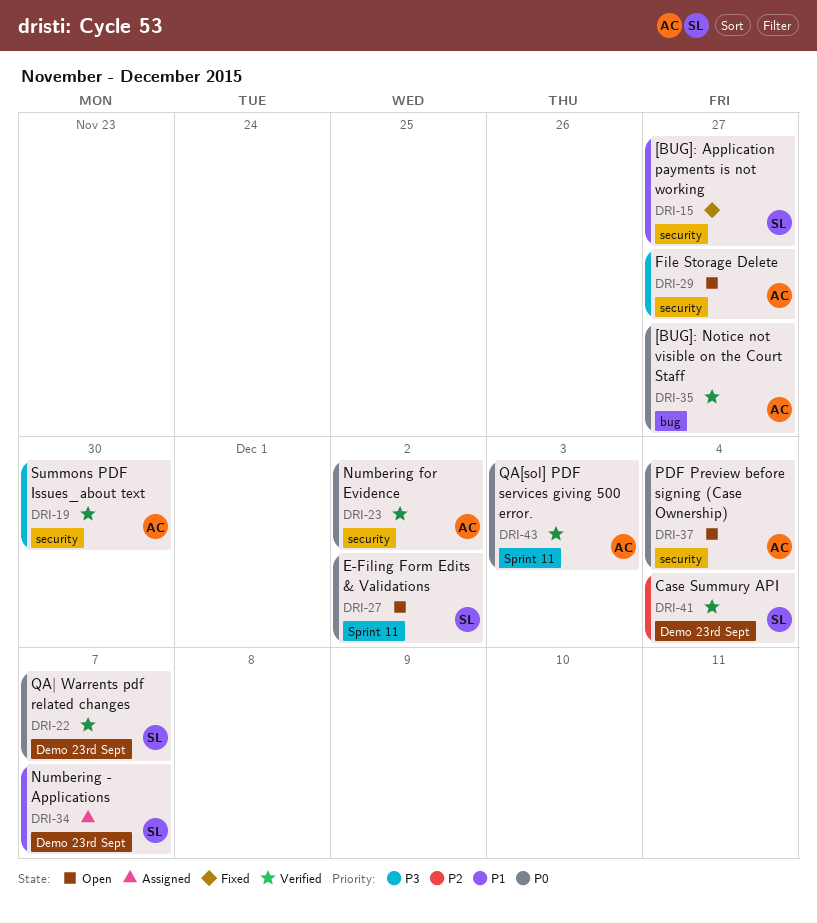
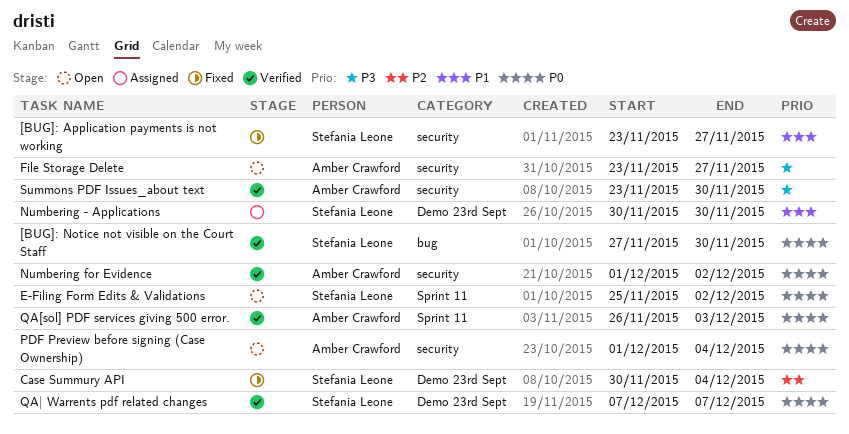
[BUG]: Notice not visible on the Court Staff, owner: Amber Crawford -> Stefania Leone
[BUG]: Notice not visible on the Court Staff, due: Nov 27 -> Nov 30
Case Summury API, status: Verified -> Fixed
Numbering - Applications, due: Dec 7 -> Nov 30

